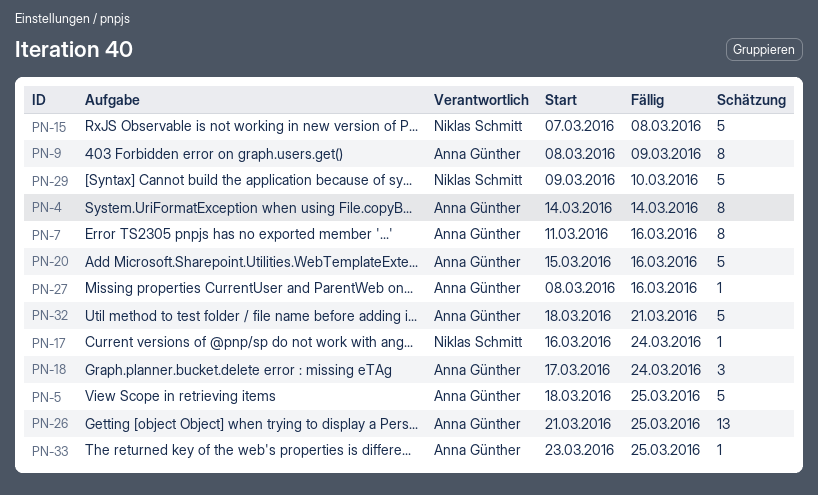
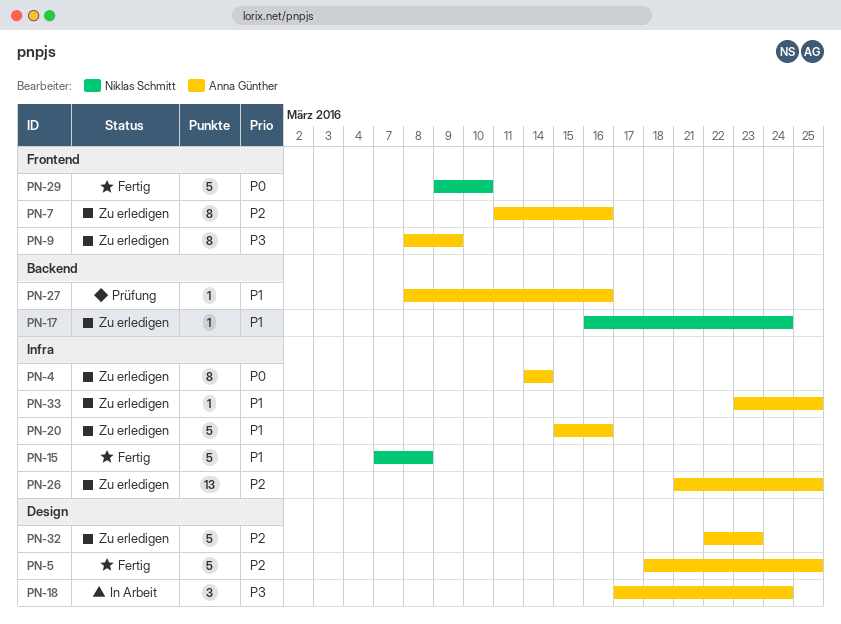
PN-32, start: Mar 18 -> Mar 22
PN-32, due: Mar 21 -> Mar 23

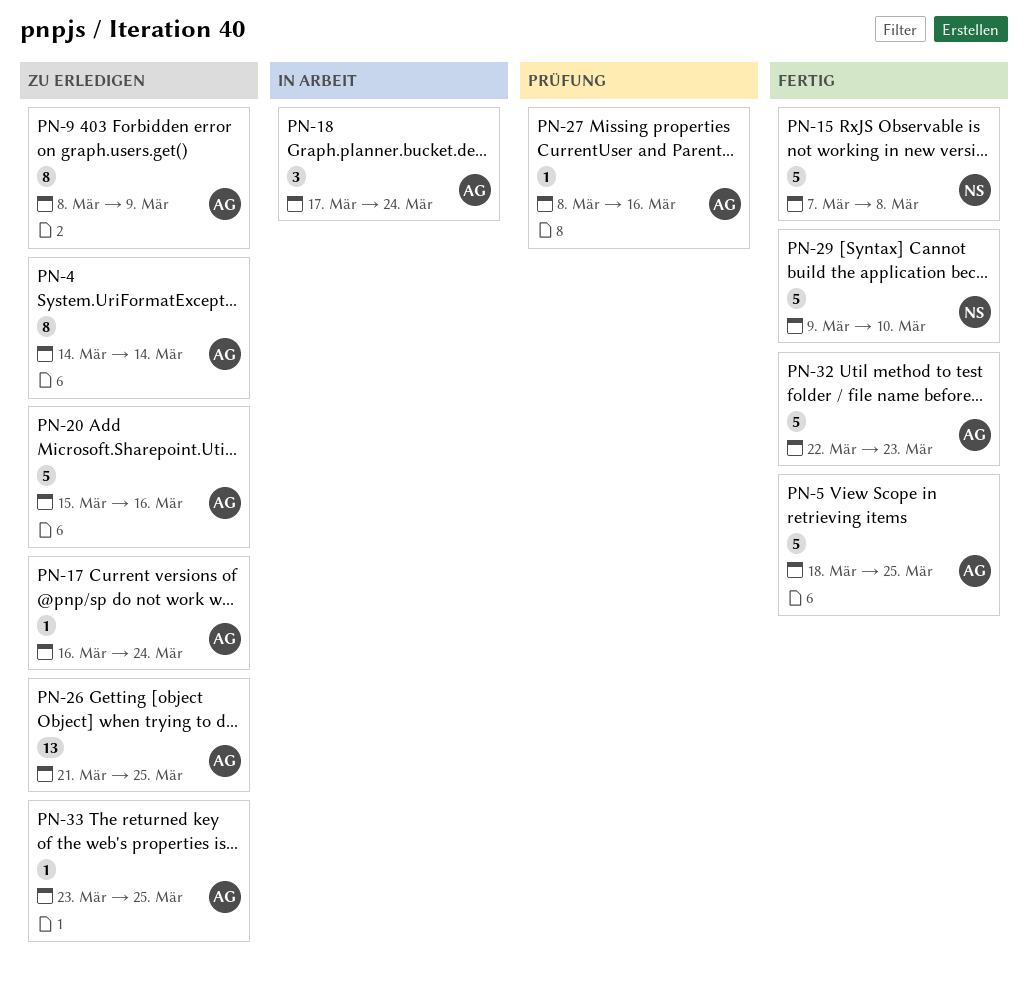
PN-7: present -> none
PN-17, owner: Niklas Schmitt -> Anna Günther
PN-32, status: Zu erledigen -> Fertig

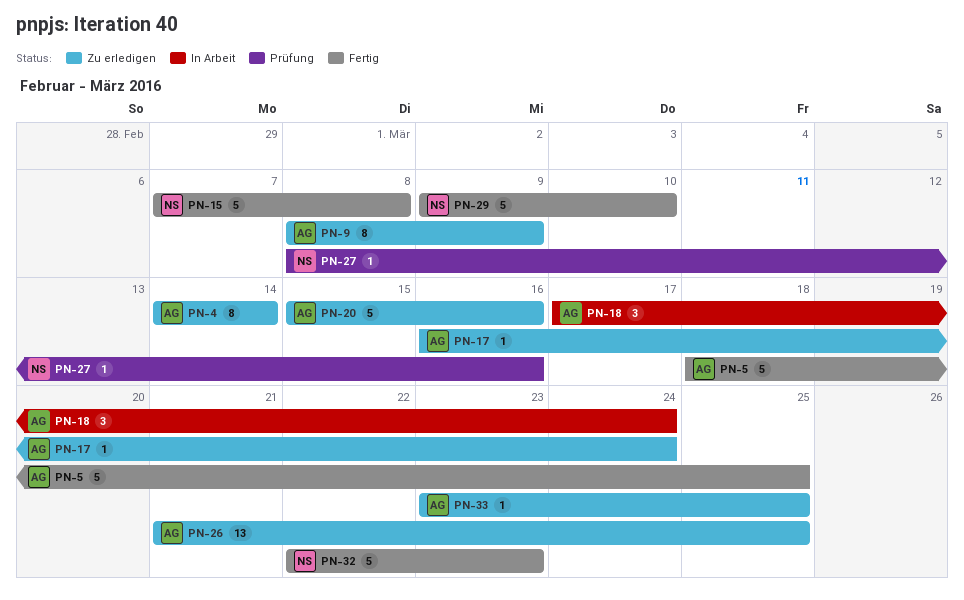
PN-27, owner: AG -> NS
PN-32, owner: AG -> NS

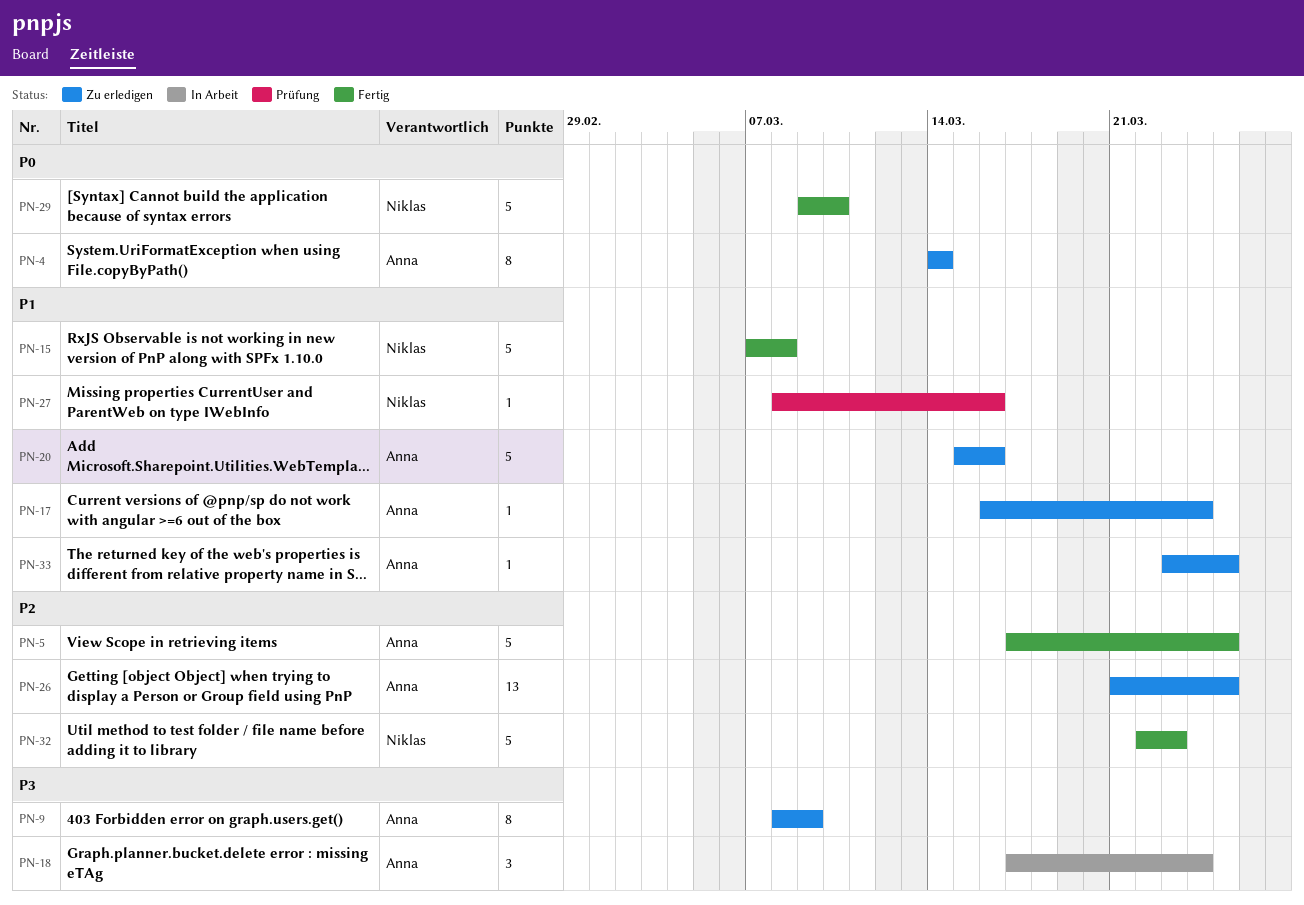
PN-5, start: Mar 18 -> Mar 17

